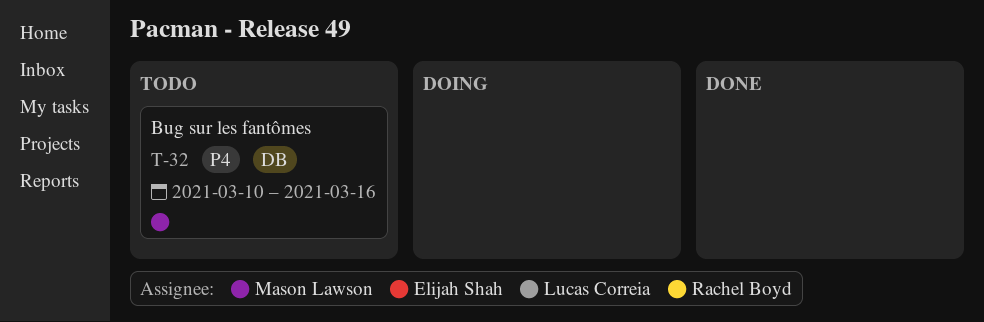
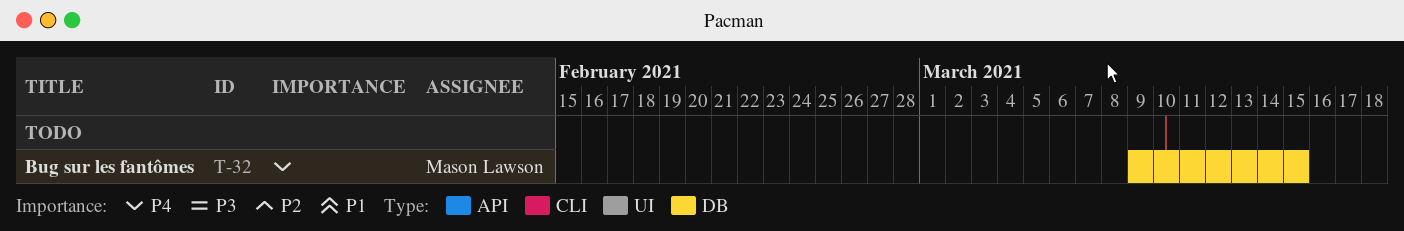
T-32, start: Mar 10 -> Mar 9
T-32, due: Mar 16 -> Mar 15

